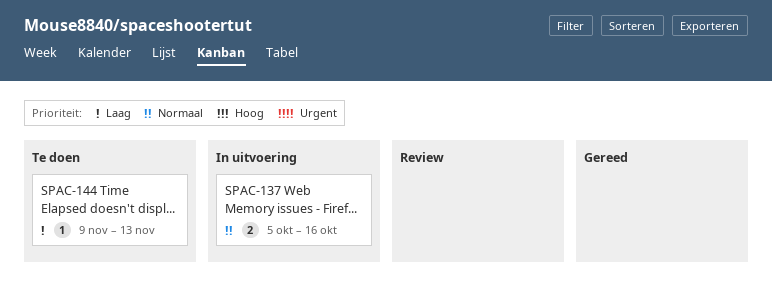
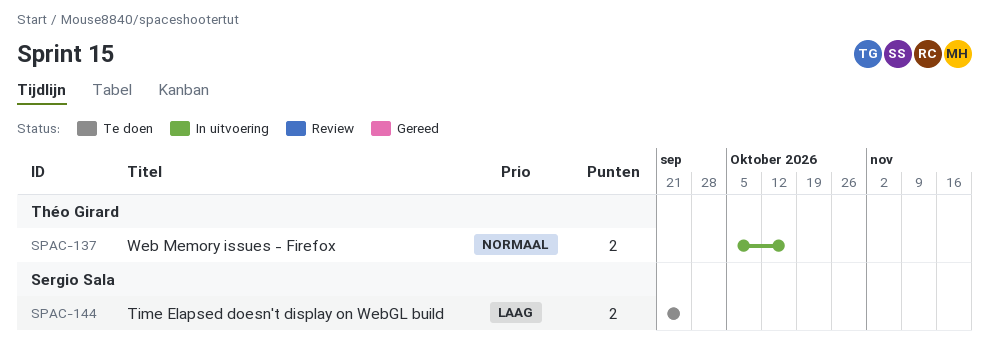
SPAC-144, estimate: 1 -> 2
SPAC-144, start: Nov 9 -> Sep 21
SPAC-144, due: Nov 13 -> Sep 25

